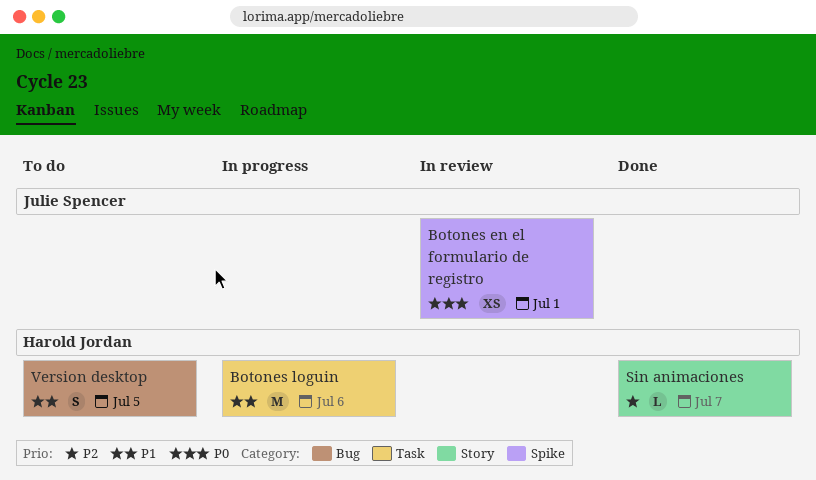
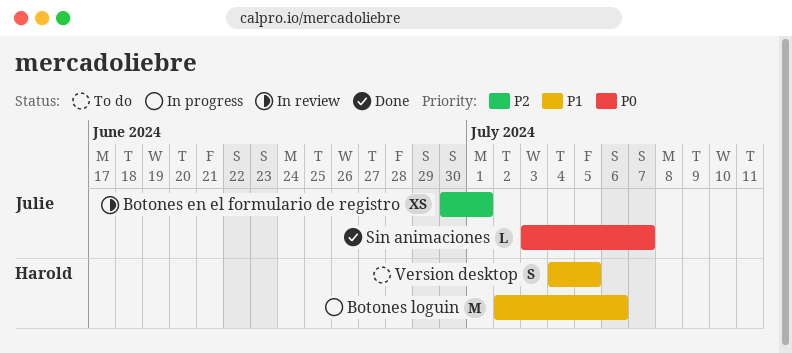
Botones en el formulario de registro, priority: P0 -> P2
Sin animaciones, owner: Harold Jordan -> Julie Spencer
Sin animaciones, priority: P2 -> P0

